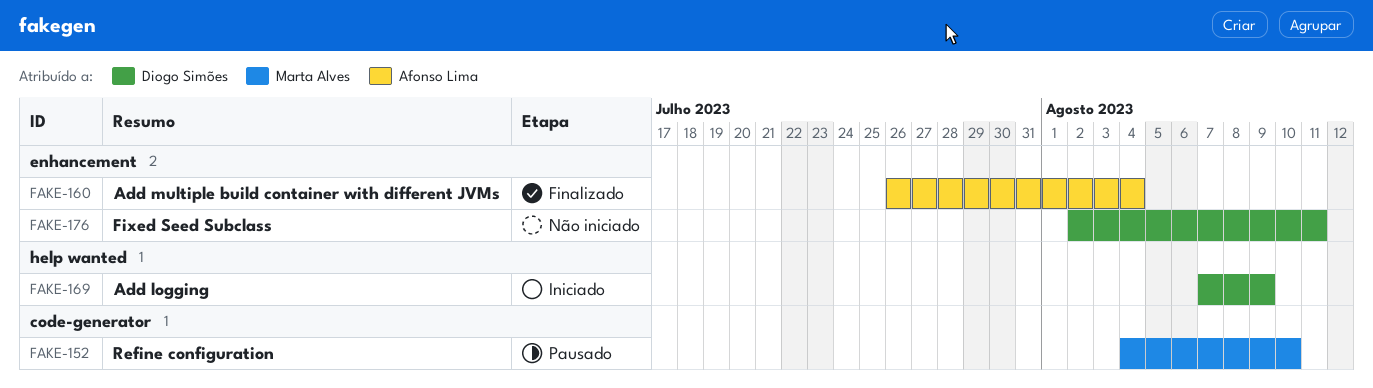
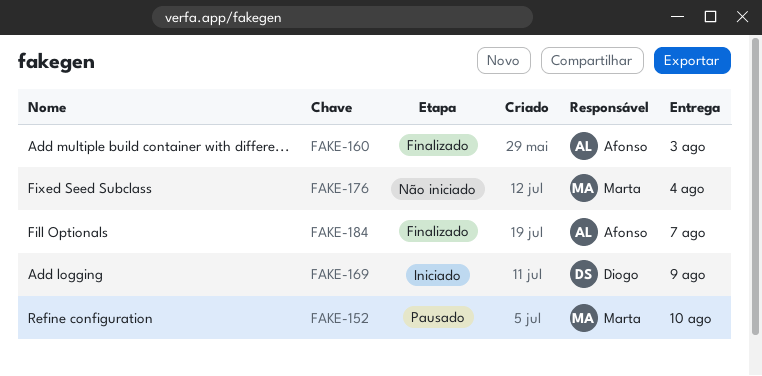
FAKE-160, due: Aug 4 -> Aug 3
FAKE-176, owner: Diogo Simões -> Marta Alves
FAKE-176, due: Aug 11 -> Aug 4
FAKE-184: none -> present

